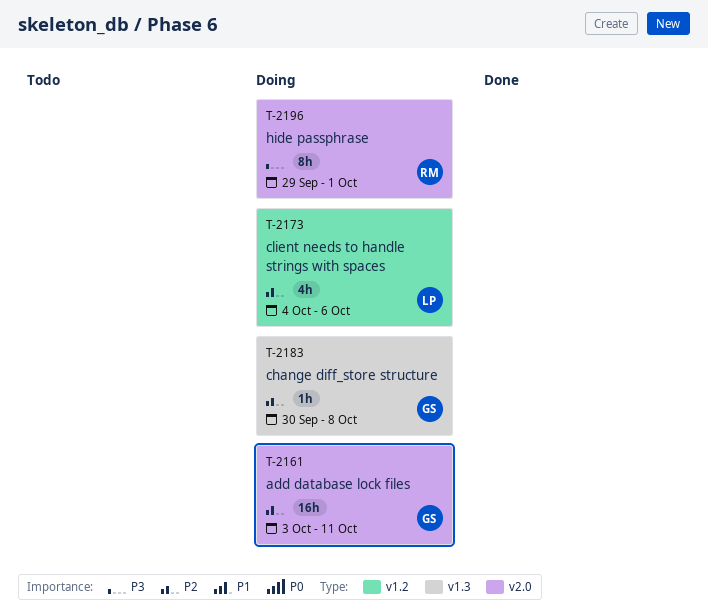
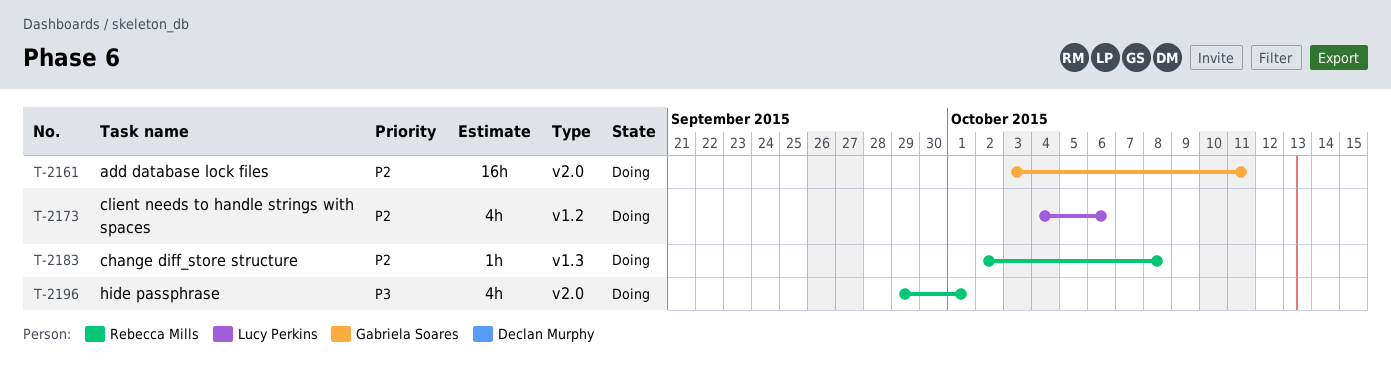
T-2183, owner: Gabriela Soares -> Rebecca Mills
T-2183, start: Sep 30 -> Oct 2
T-2196, estimate: 8h -> 4h

